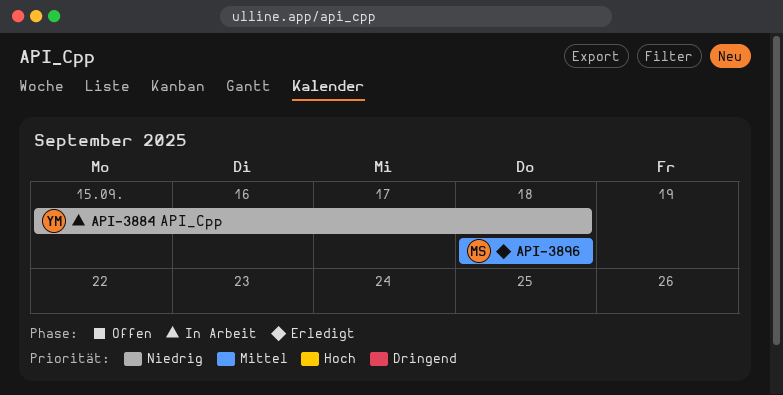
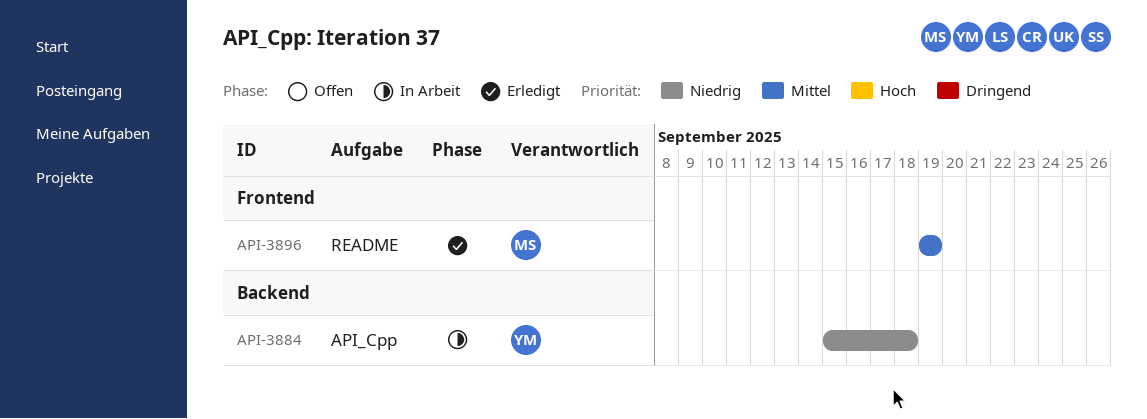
API-3896, start: Sep 18 -> Sep 19
API-3896, due: Sep 18 -> Sep 19

